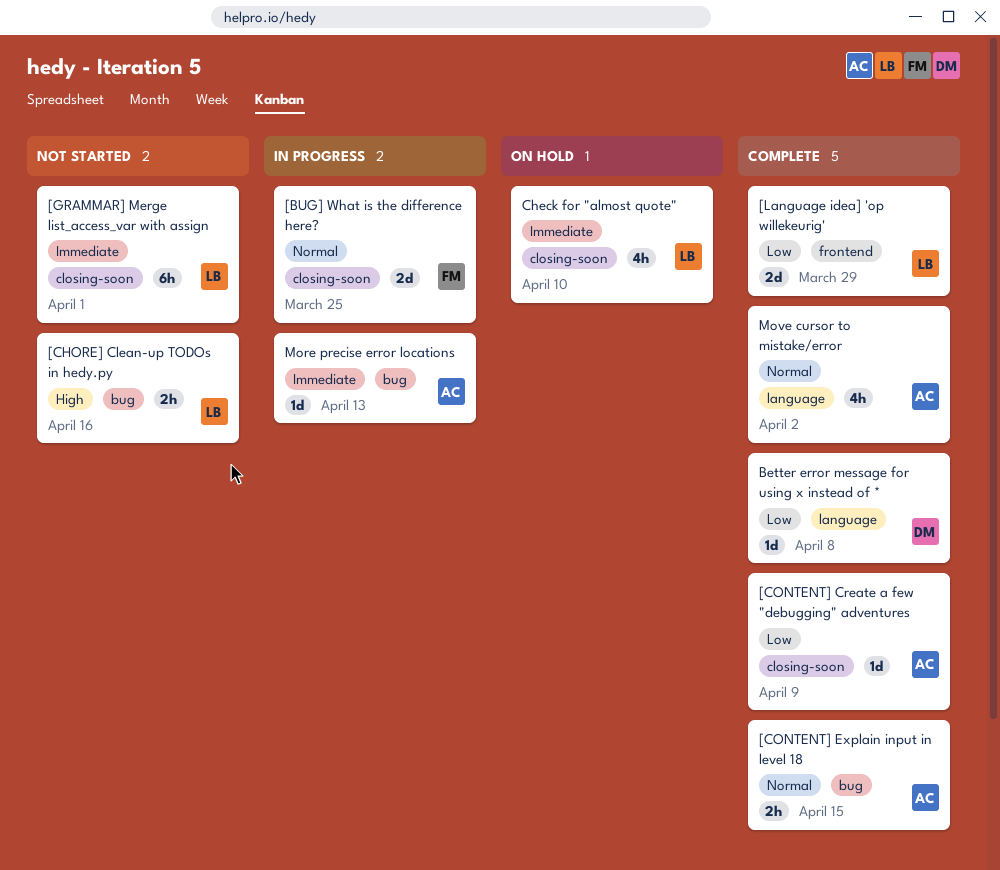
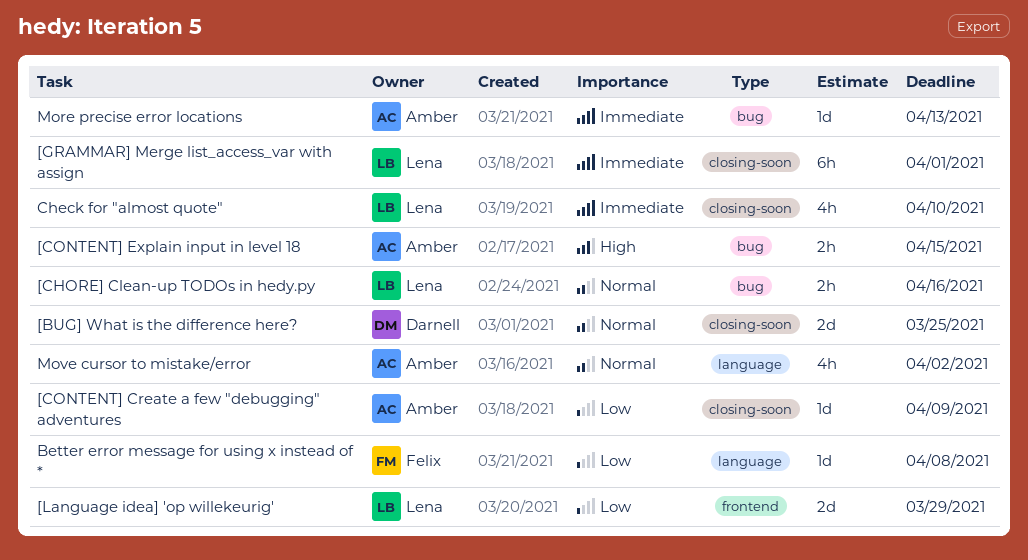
[BUG] What is the difference here?, owner: Felix -> Darnell
[CHORE] Clean-up TODOs in hedy.py, priority: High -> Normal
[CONTENT] Explain input in level 18, priority: Normal -> High
Better error message for using x instead of *, owner: Darnell -> Felix

